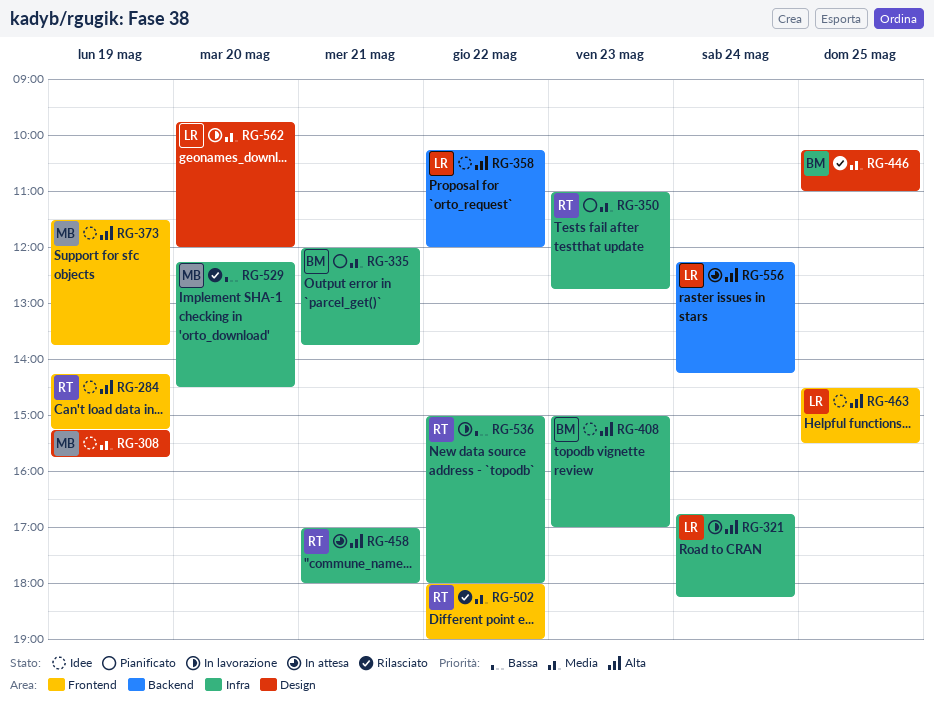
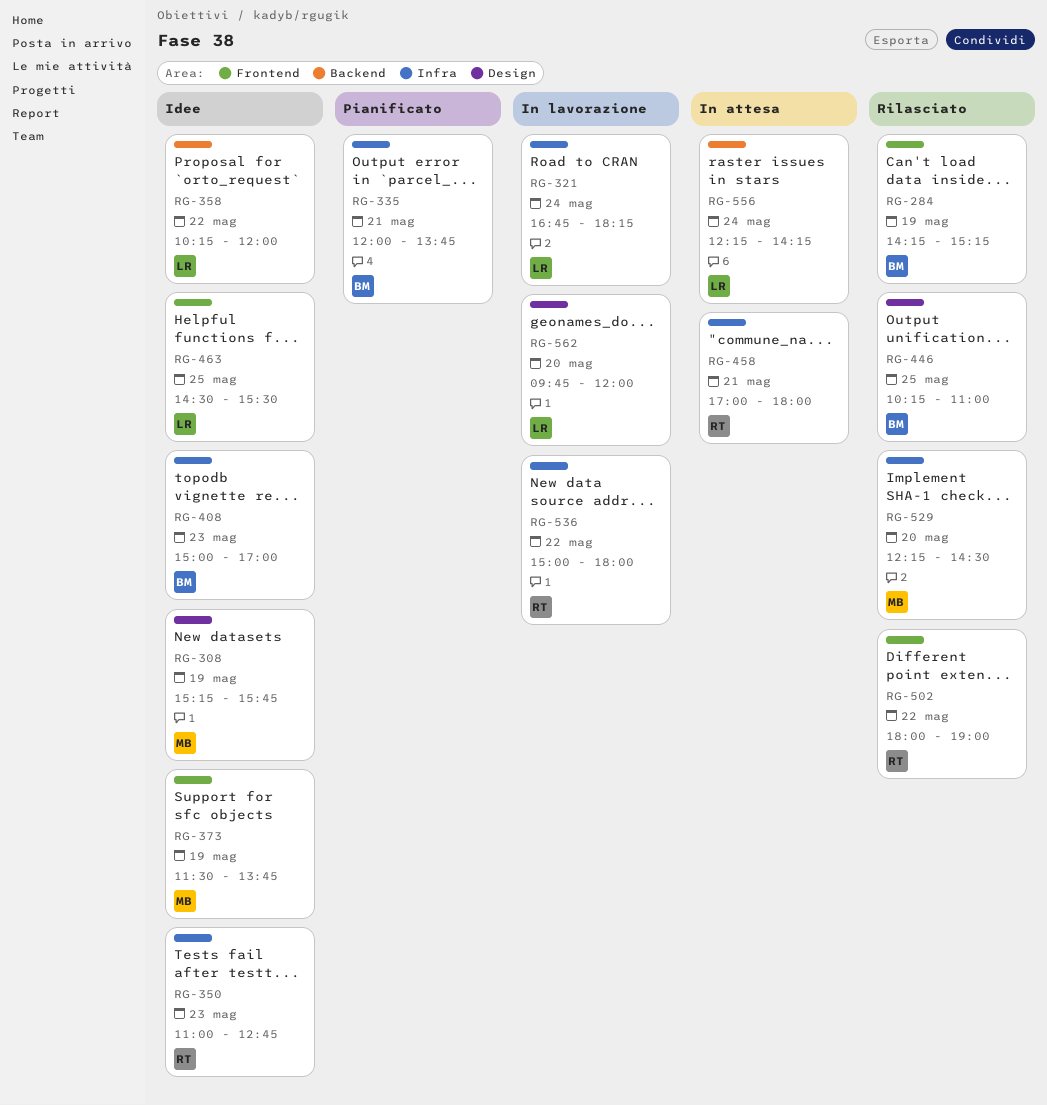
RG-284, status: Idee -> Rilasciato
RG-284, owner: RT -> BM
RG-350, status: Pianificato -> Idee

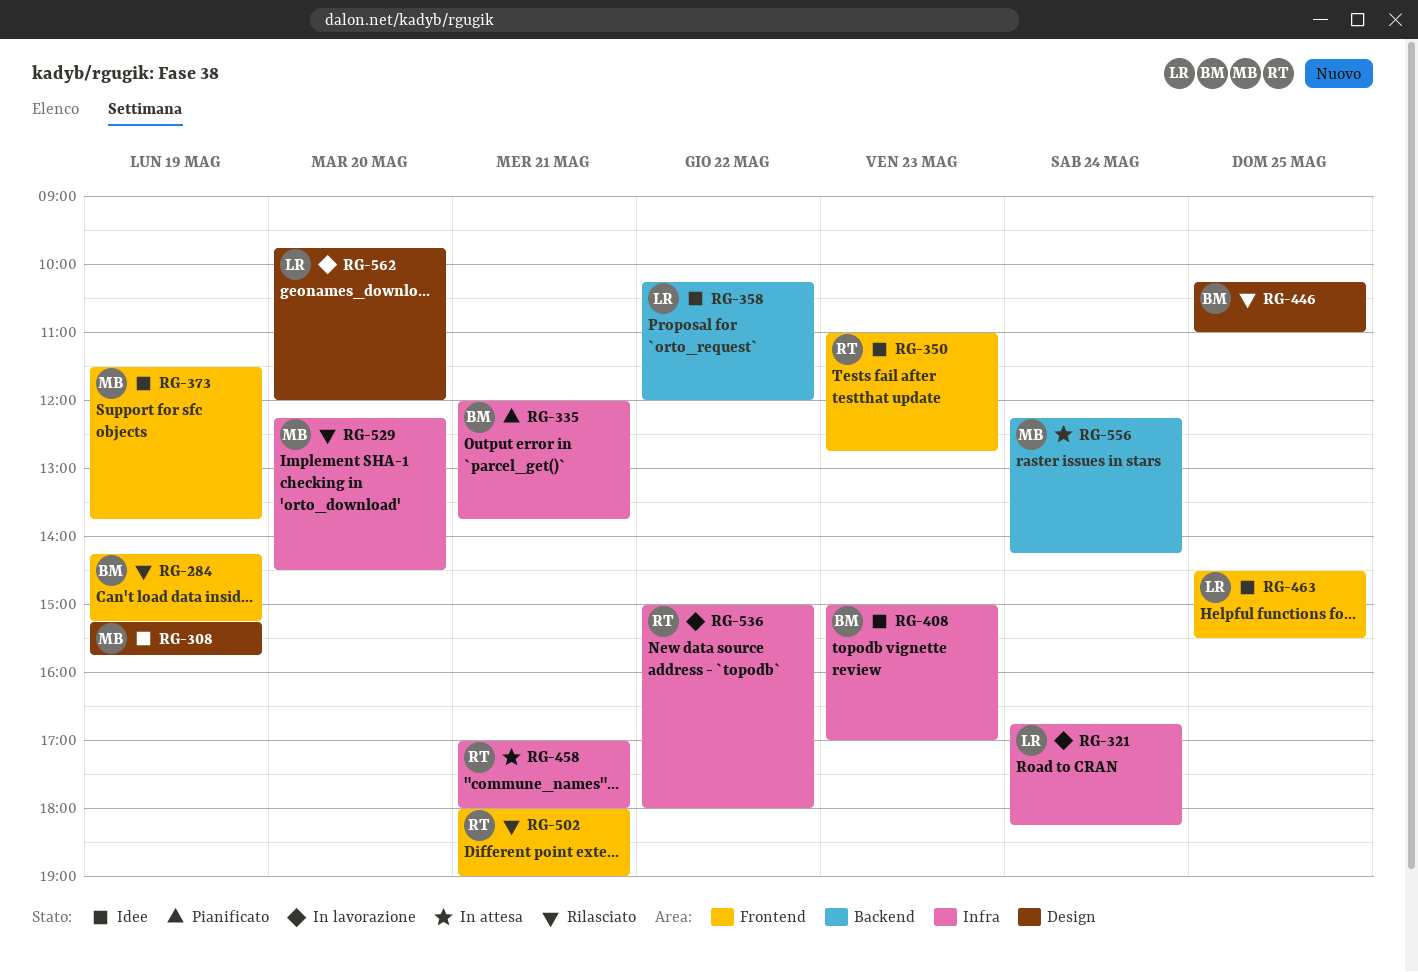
RG-350, label: Infra -> Frontend
RG-502, day: May 22 -> May 21
RG-556, owner: LR -> MB

